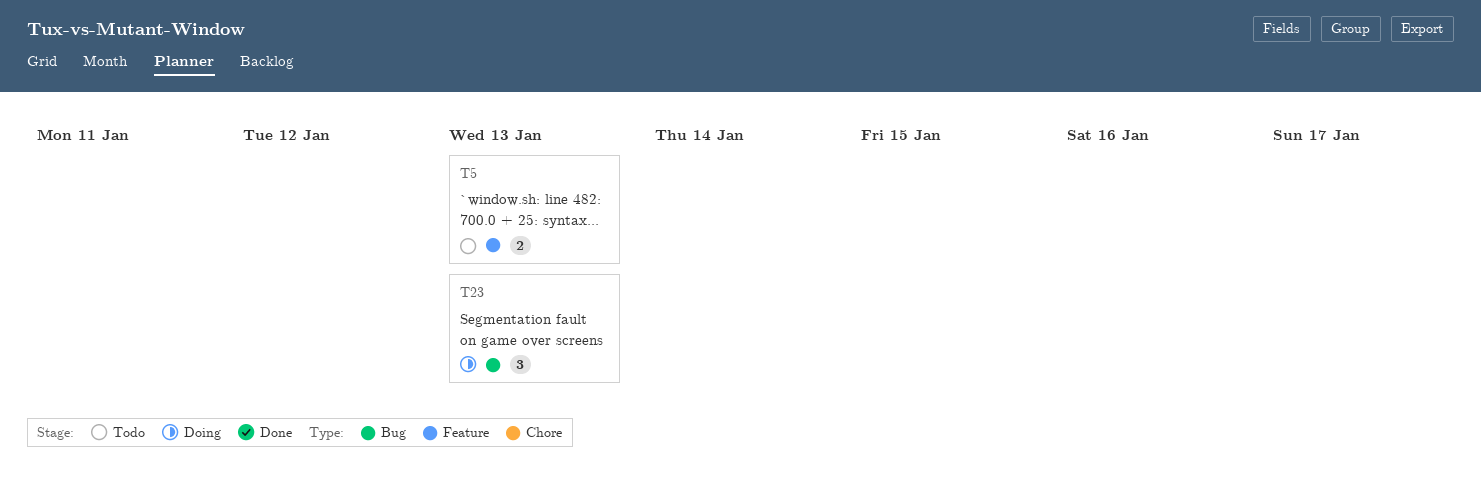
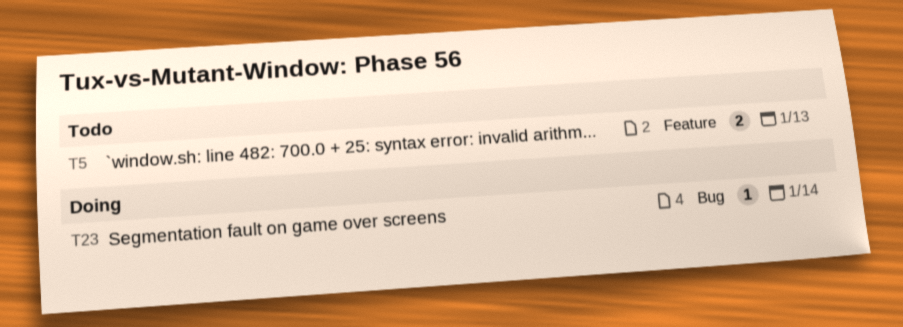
T23, estimate: 3 -> 1
T23, due: Jan 13 -> Jan 14

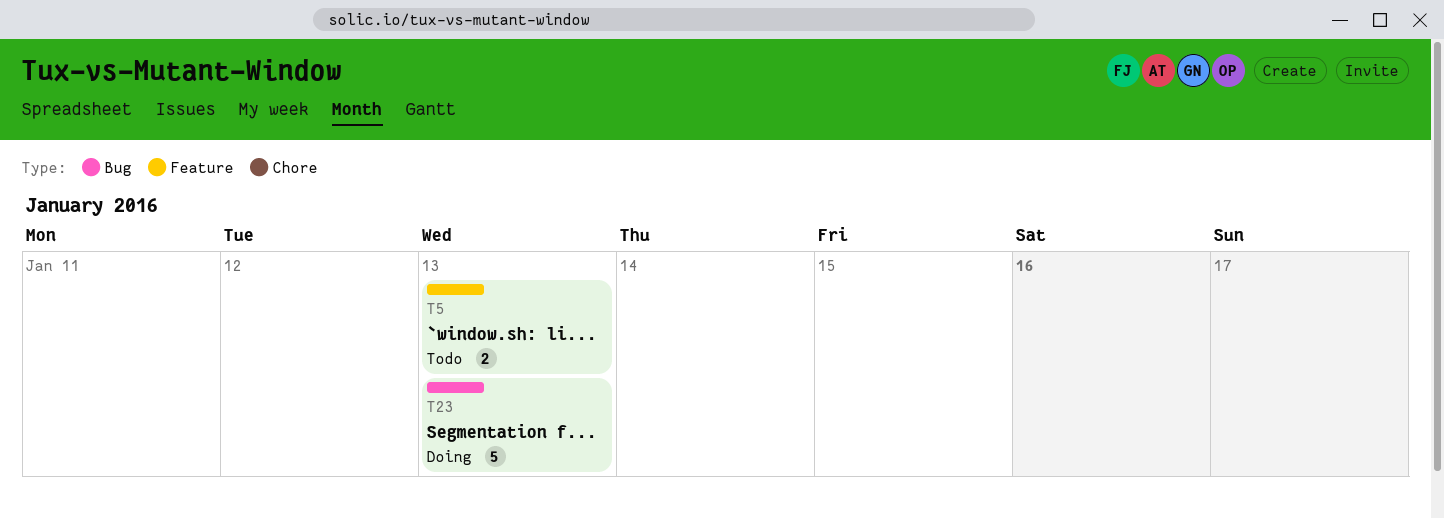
T23, estimate: 1 -> 5
T23, due: Jan 14 -> Jan 13

